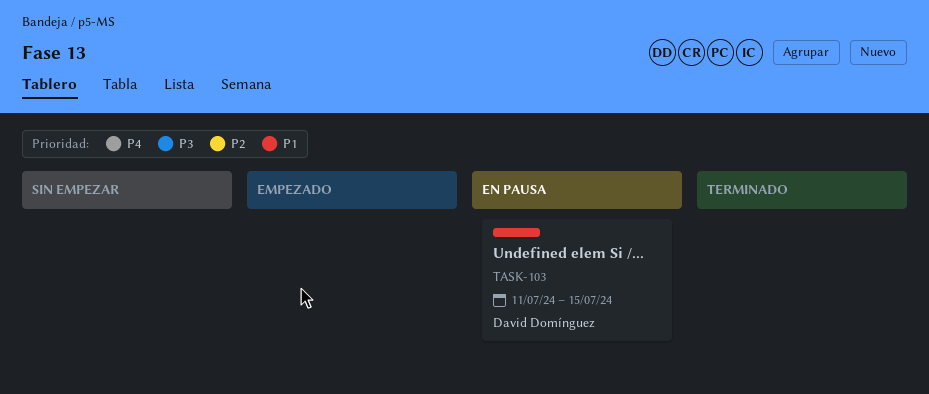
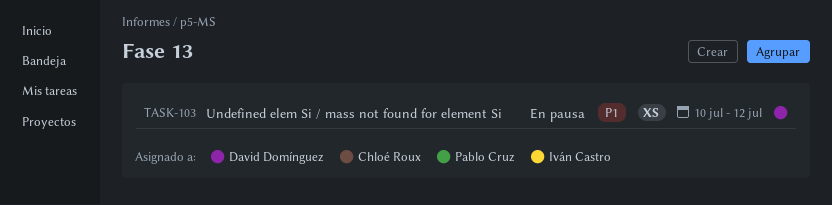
TASK-103, start: Jul 11 -> Jul 10
TASK-103, due: Jul 15 -> Jul 12

